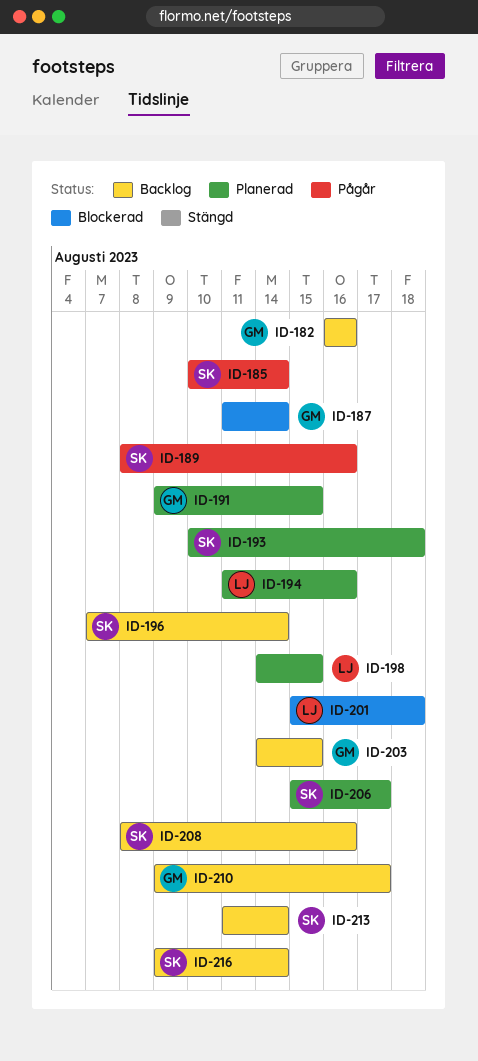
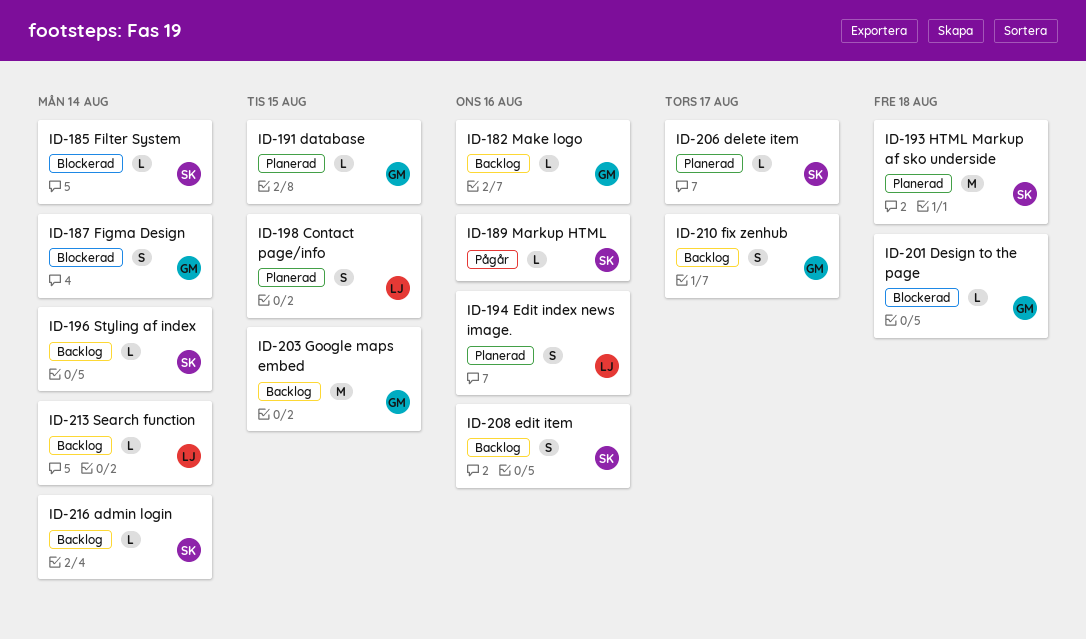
ID-185, status: Pågår -> Blockerad
ID-201, owner: LJ -> GM
ID-213, owner: SK -> LJ

